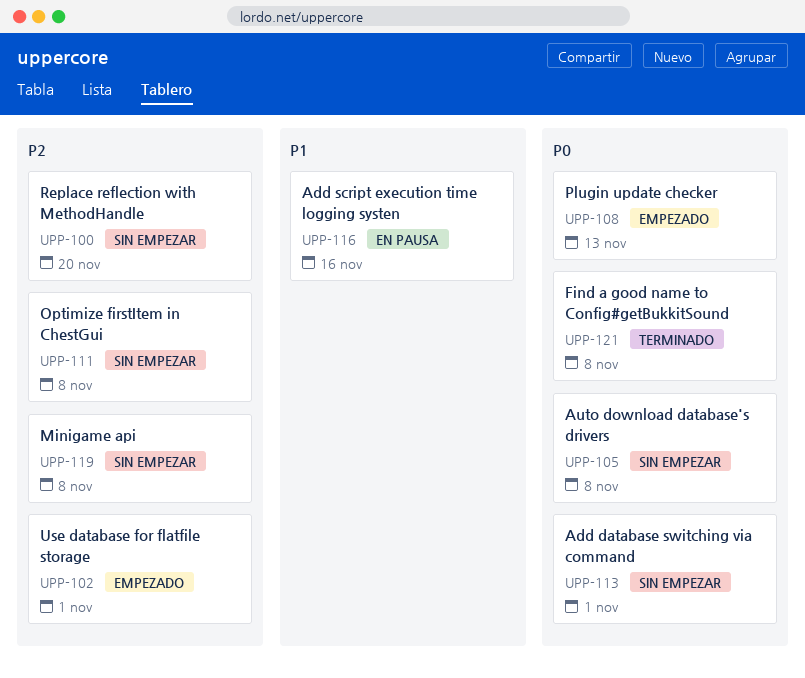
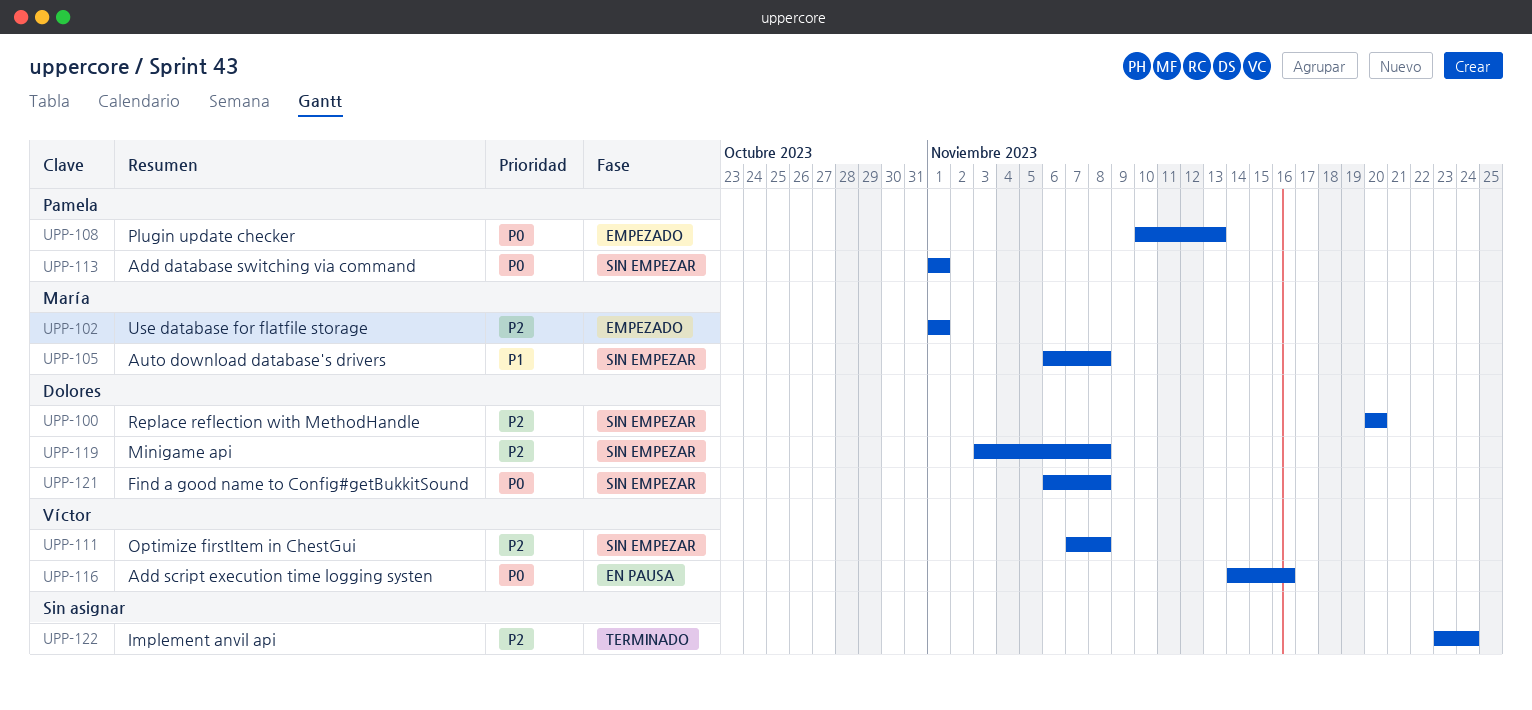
UPP-105, priority: P0 -> P1
UPP-116, priority: P1 -> P0
UPP-121, status: Terminado -> Sin empezar
UPP-122: none -> present

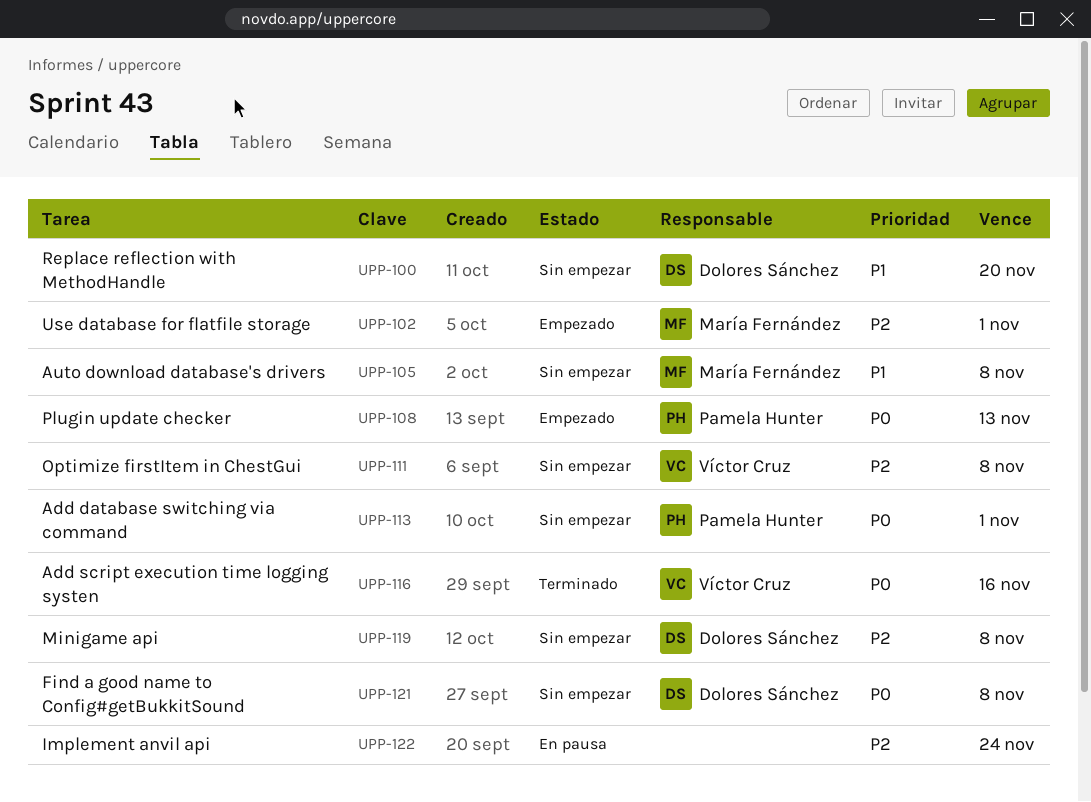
UPP-100, priority: P2 -> P1
UPP-116, status: En pausa -> Terminado
UPP-122, status: Terminado -> En pausa

